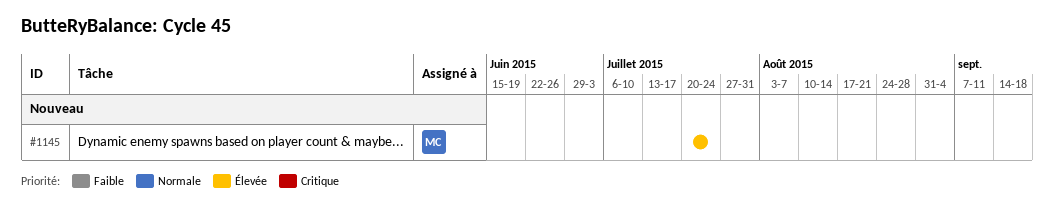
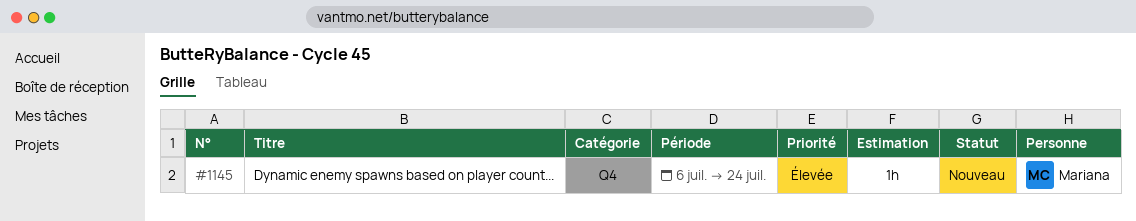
#1145, start: Jul 20 -> Jul 6

